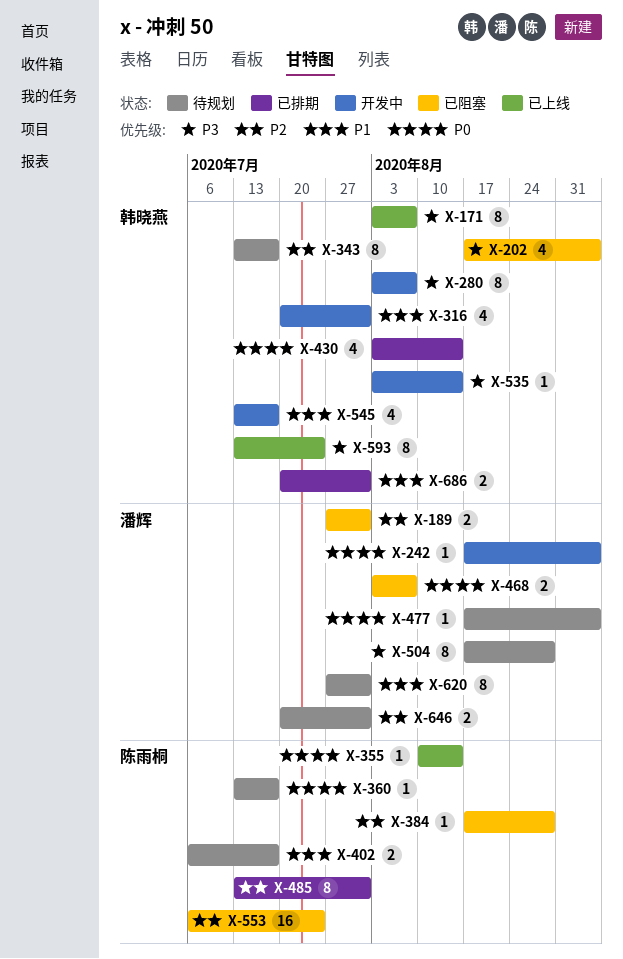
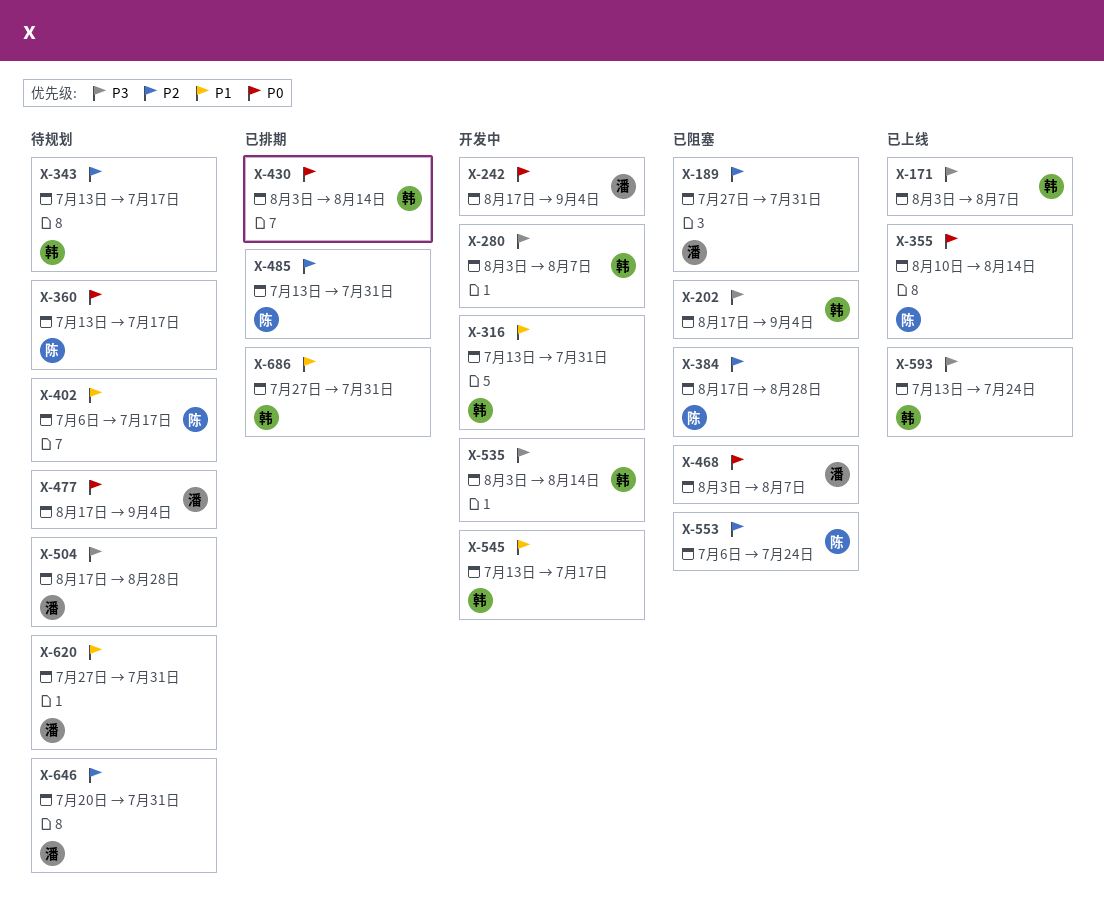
X-316, start: Jul 20 -> Jul 13
X-686, start: Jul 20 -> Jul 27

